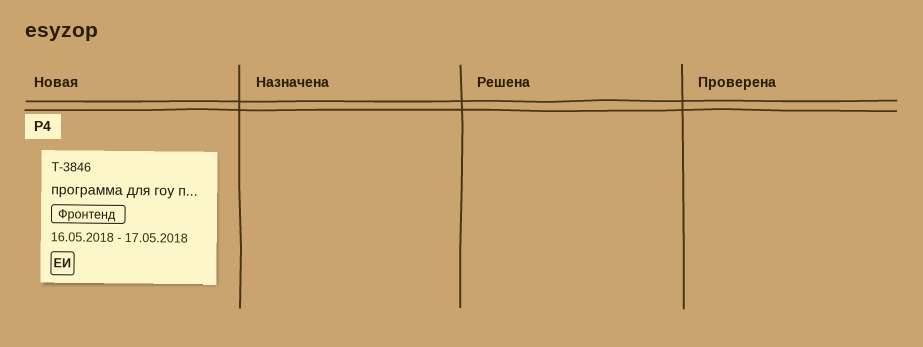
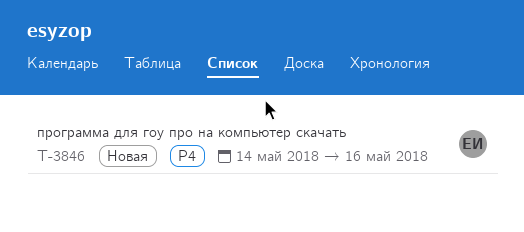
T-3846, start: May 16 -> May 14
T-3846, due: May 17 -> May 16

